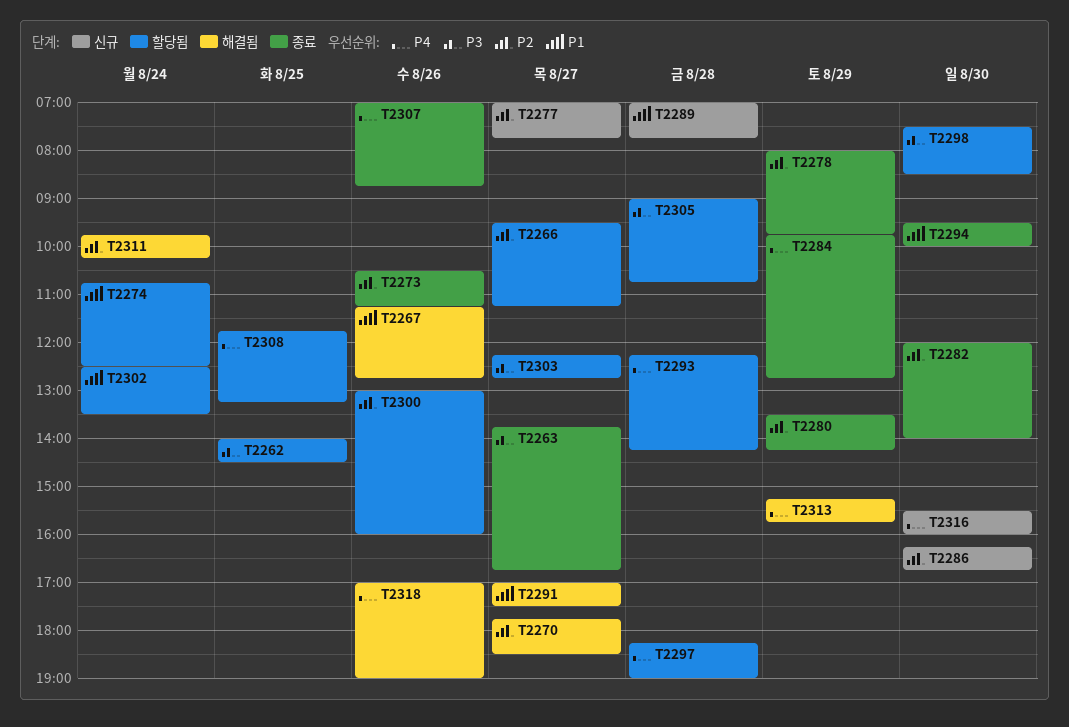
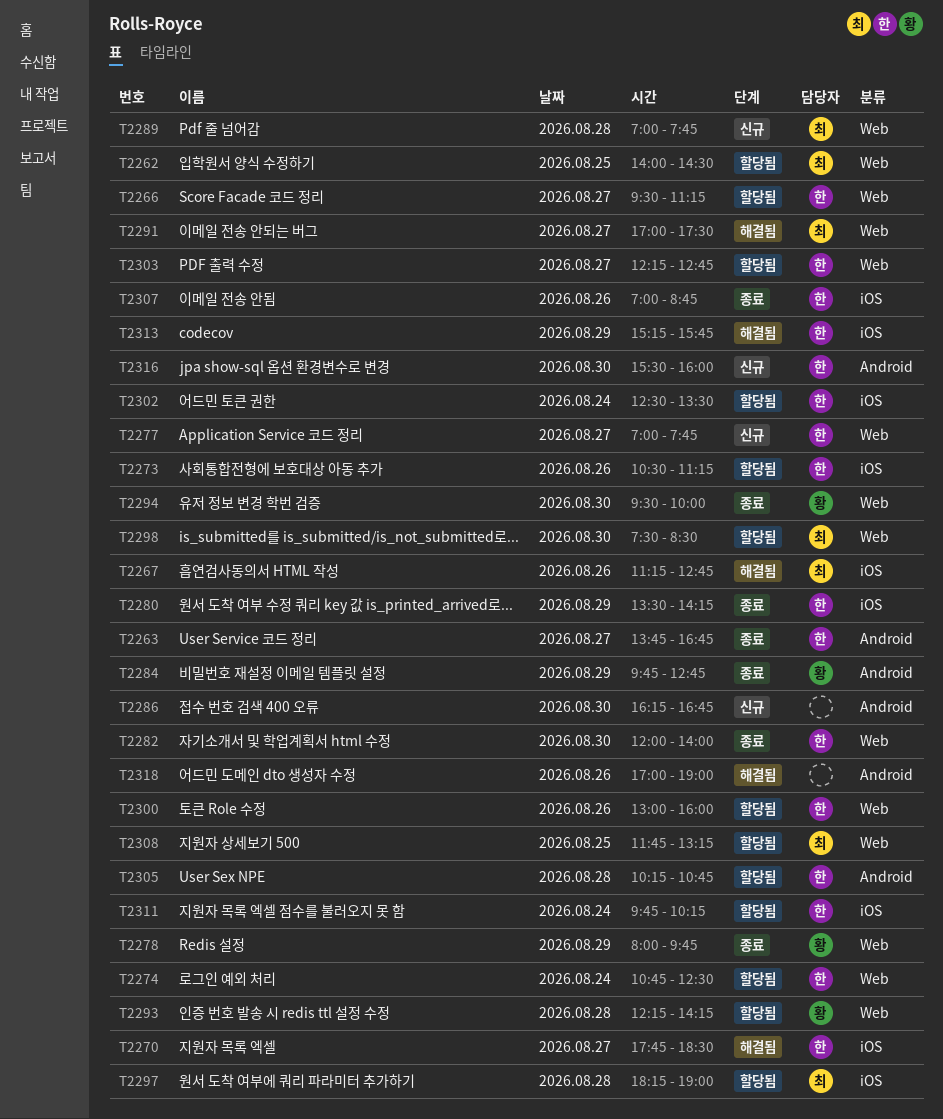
T2273, status: 종료 -> 할당됨
T2305, begins: 09:00 -> 10:15
T2311, status: 해결됨 -> 할당됨

